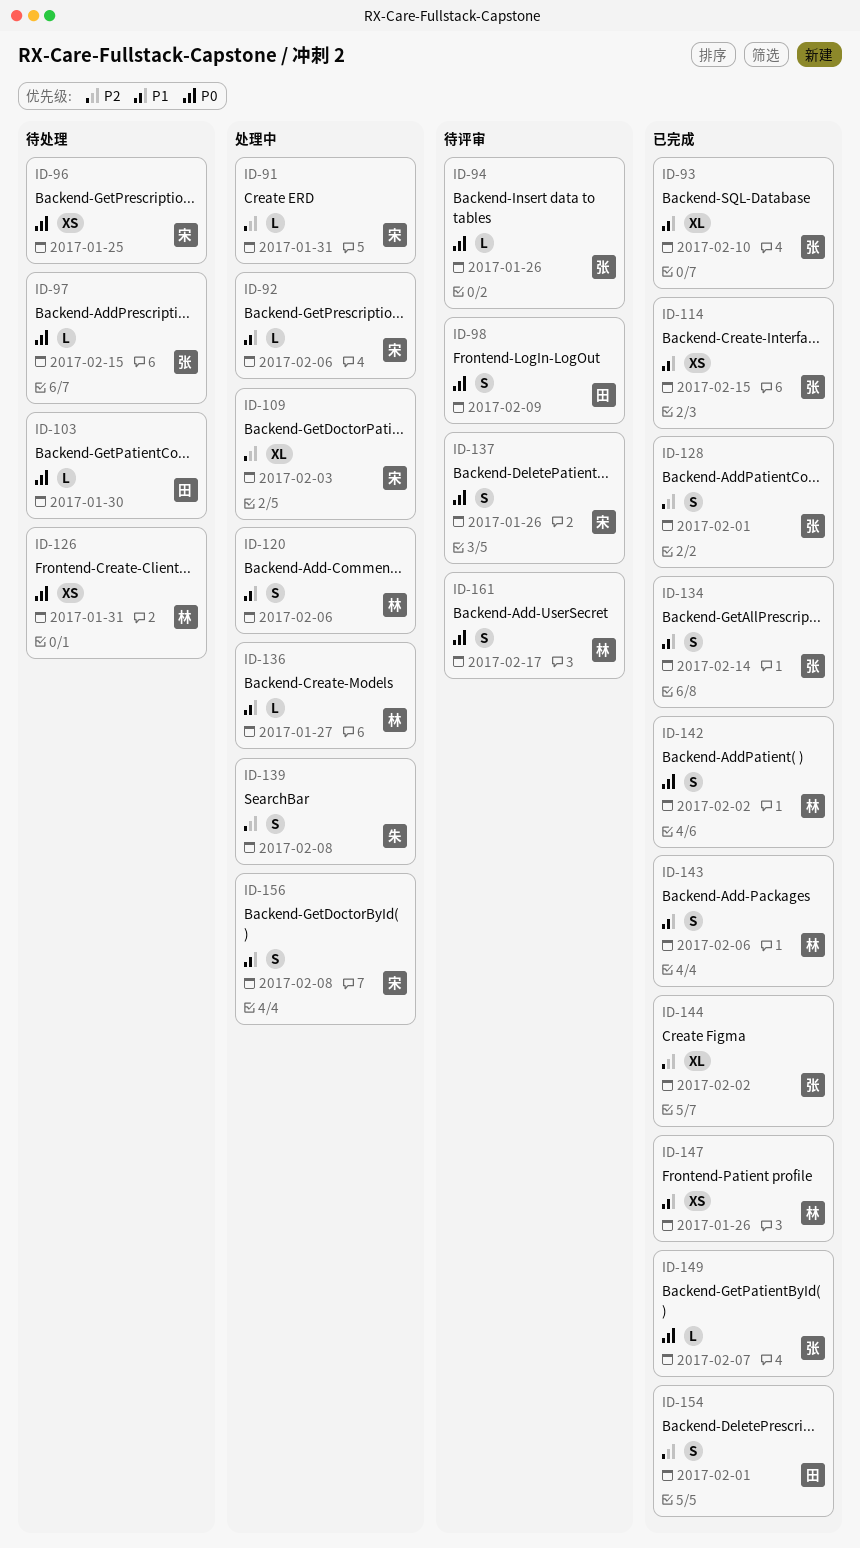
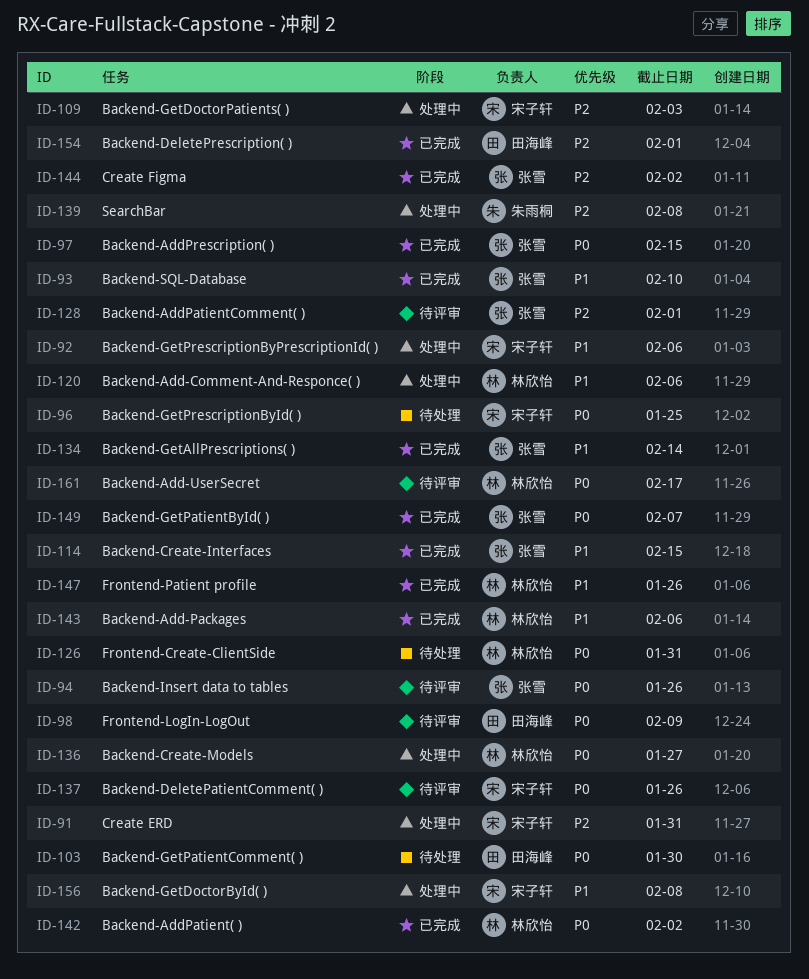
ID-97, status: 待处理 -> 已完成
ID-128, status: 已完成 -> 待评审
ID-136, priority: P1 -> P0

